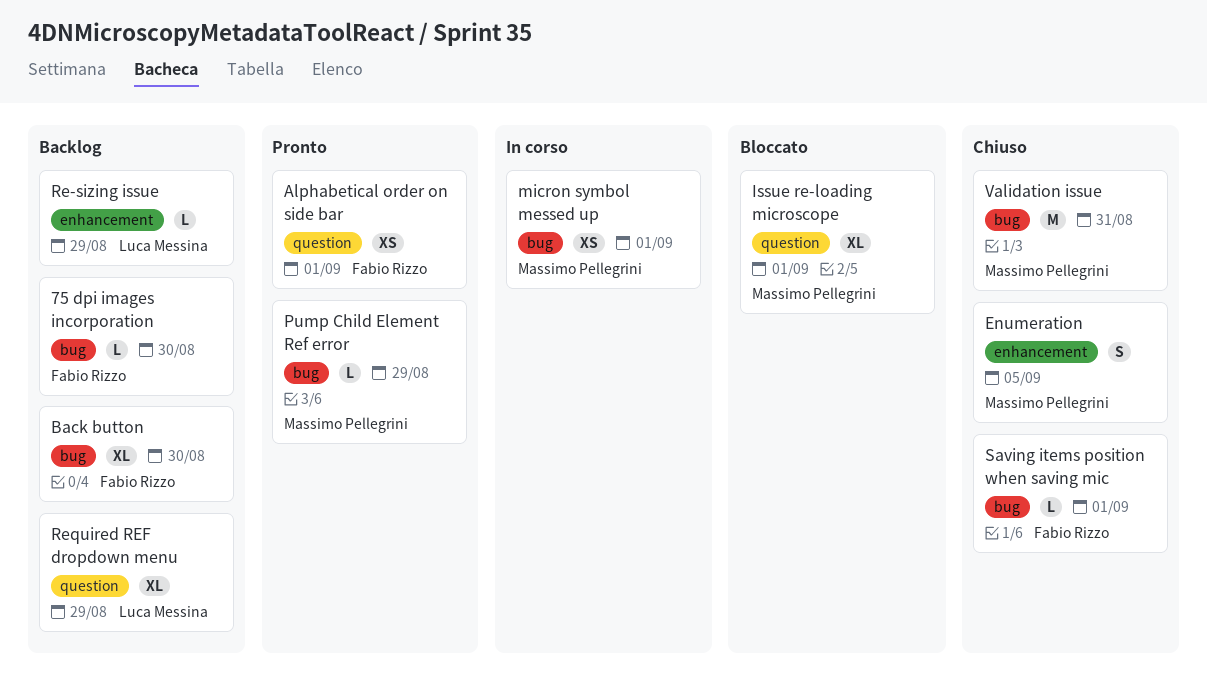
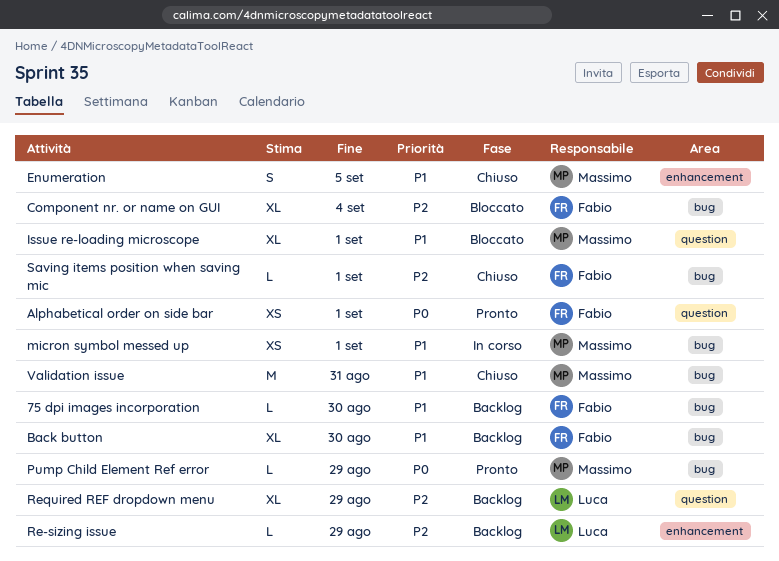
Component nr. or name on GUI: none -> present

